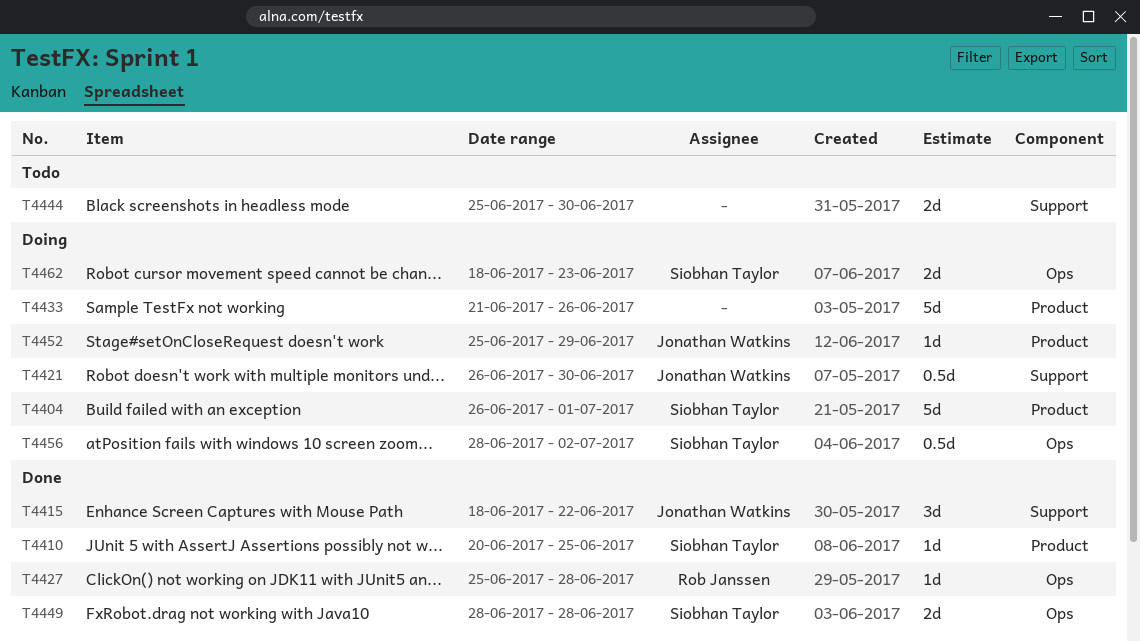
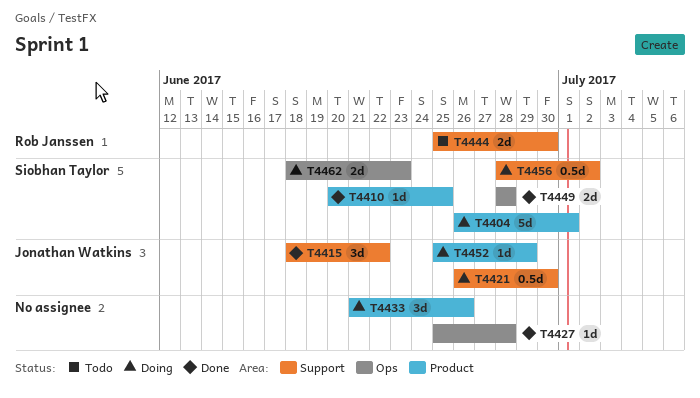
T4427, owner: Rob Janssen -> none
T4433, estimate: 5d -> 3d
T4444, owner: none -> Rob Janssen
T4456, label: Ops -> Support

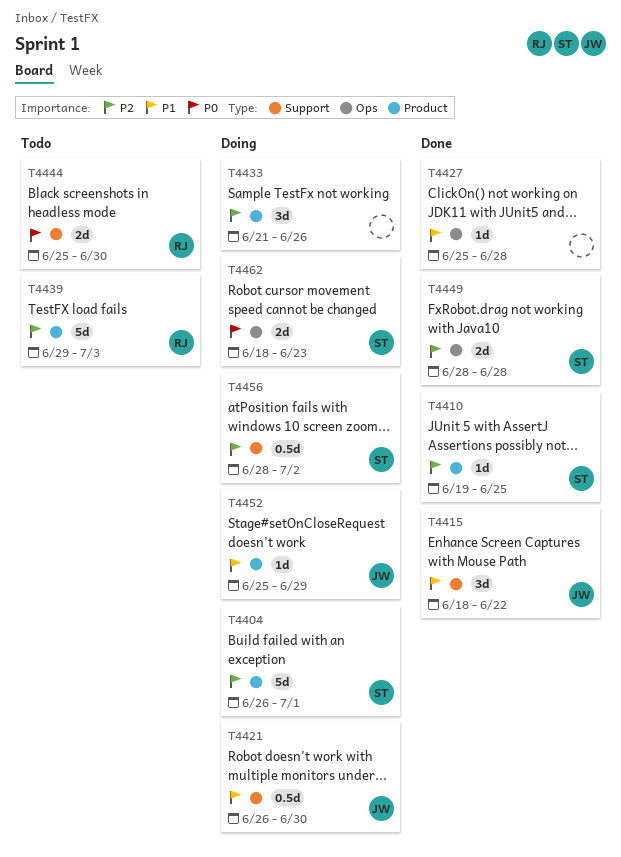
T4410, start: Jun 20 -> Jun 19
T4439: none -> present

